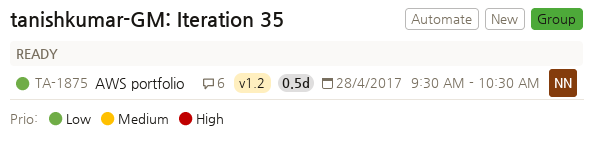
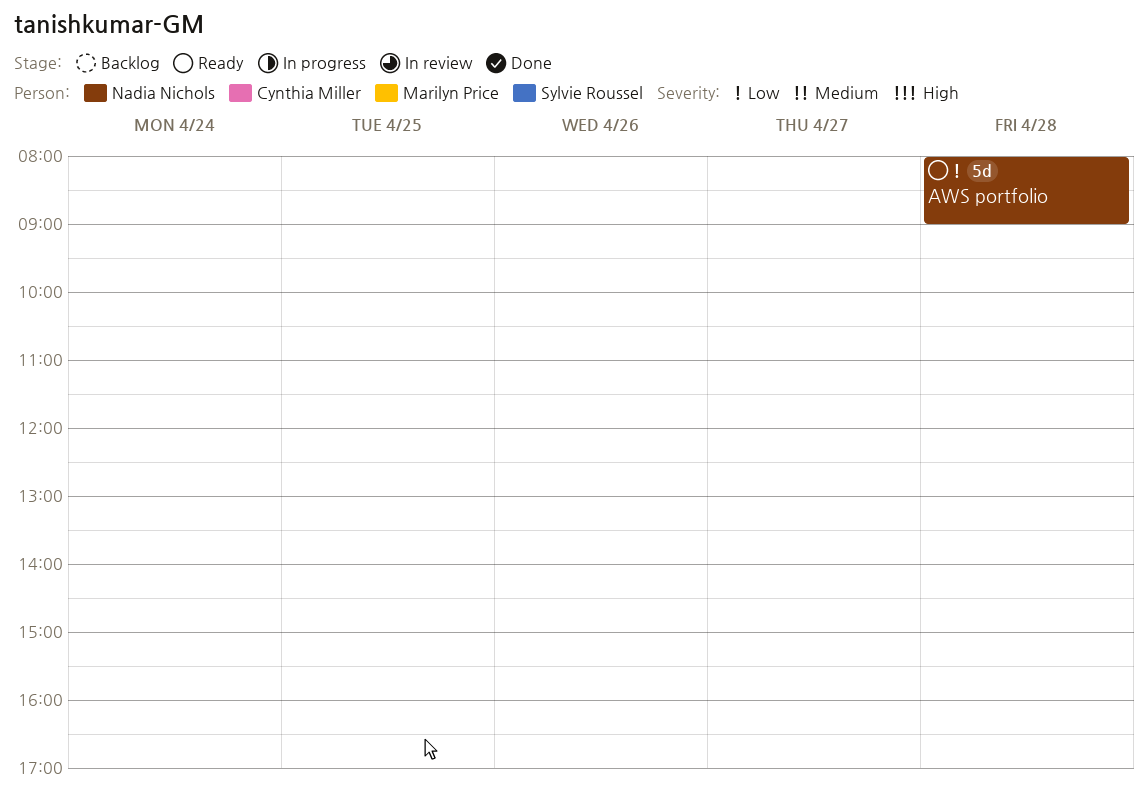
AWS portfolio, estimate: 0.5d -> 5d
AWS portfolio, begins: 09:30 -> 08:00
AWS portfolio, ends: 10:30 -> 09:00

